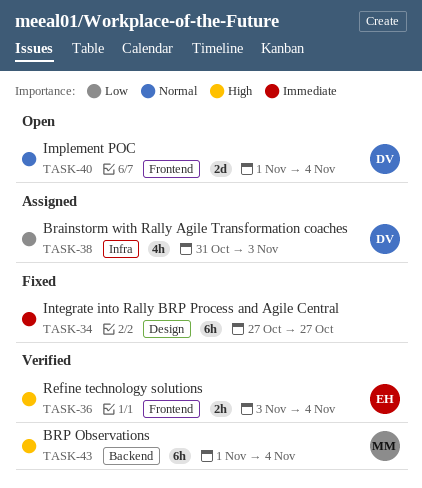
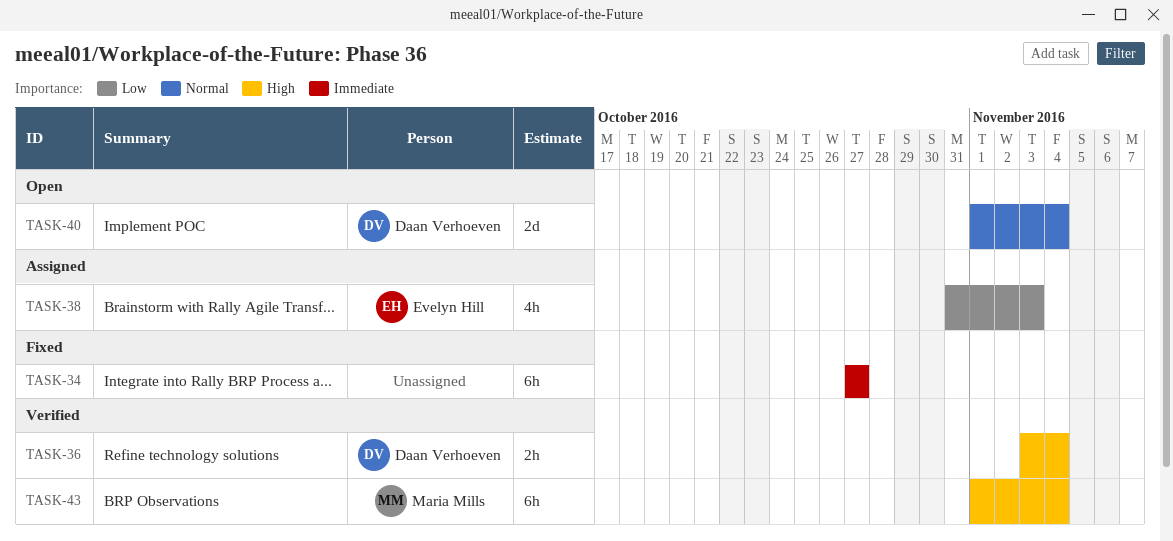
TASK-36, owner: Evelyn Hill -> Daan Verhoeven
TASK-38, owner: Daan Verhoeven -> Evelyn Hill

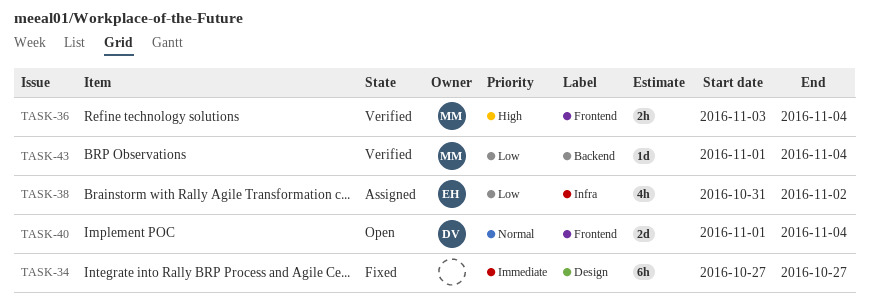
TASK-36, owner: Daan Verhoeven -> Maria Mills
TASK-38, due: Nov 3 -> Nov 2
TASK-43, priority: High -> Low
TASK-43, estimate: 6h -> 1d

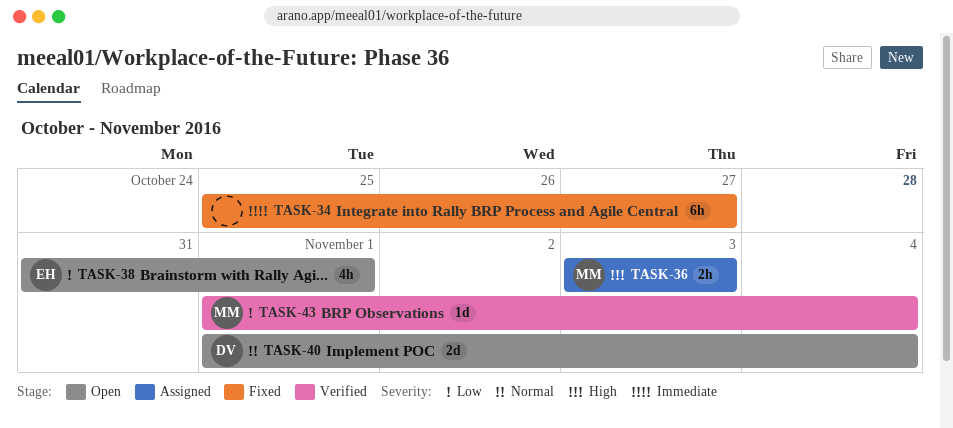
TASK-34, start: Oct 27 -> Oct 25
TASK-36, status: Verified -> Assigned
TASK-36, due: Nov 4 -> Nov 3
TASK-38, status: Assigned -> Open
TASK-38, due: Nov 2 -> Nov 1

